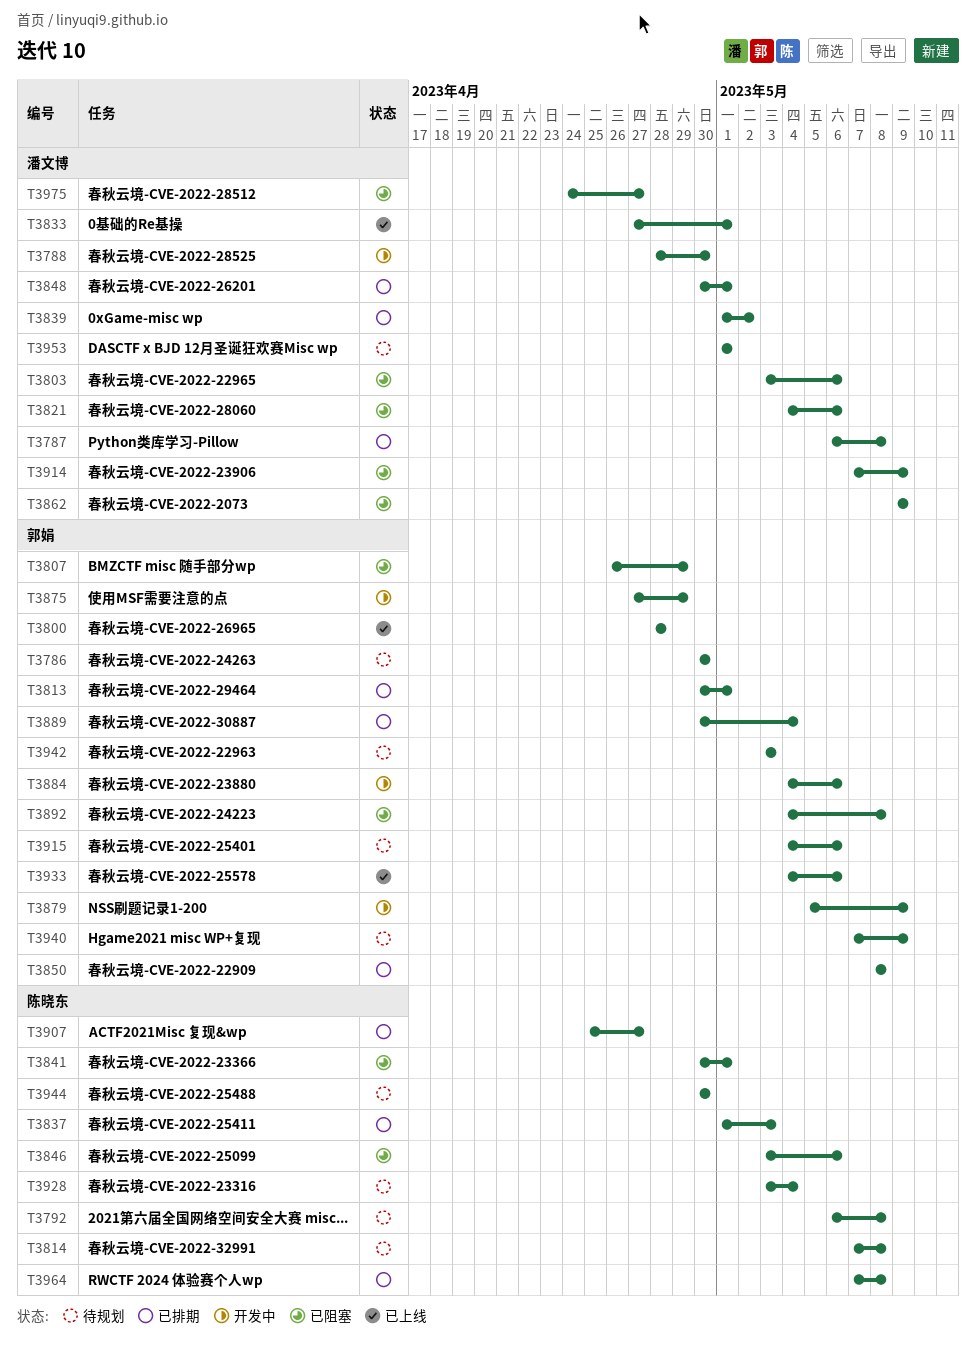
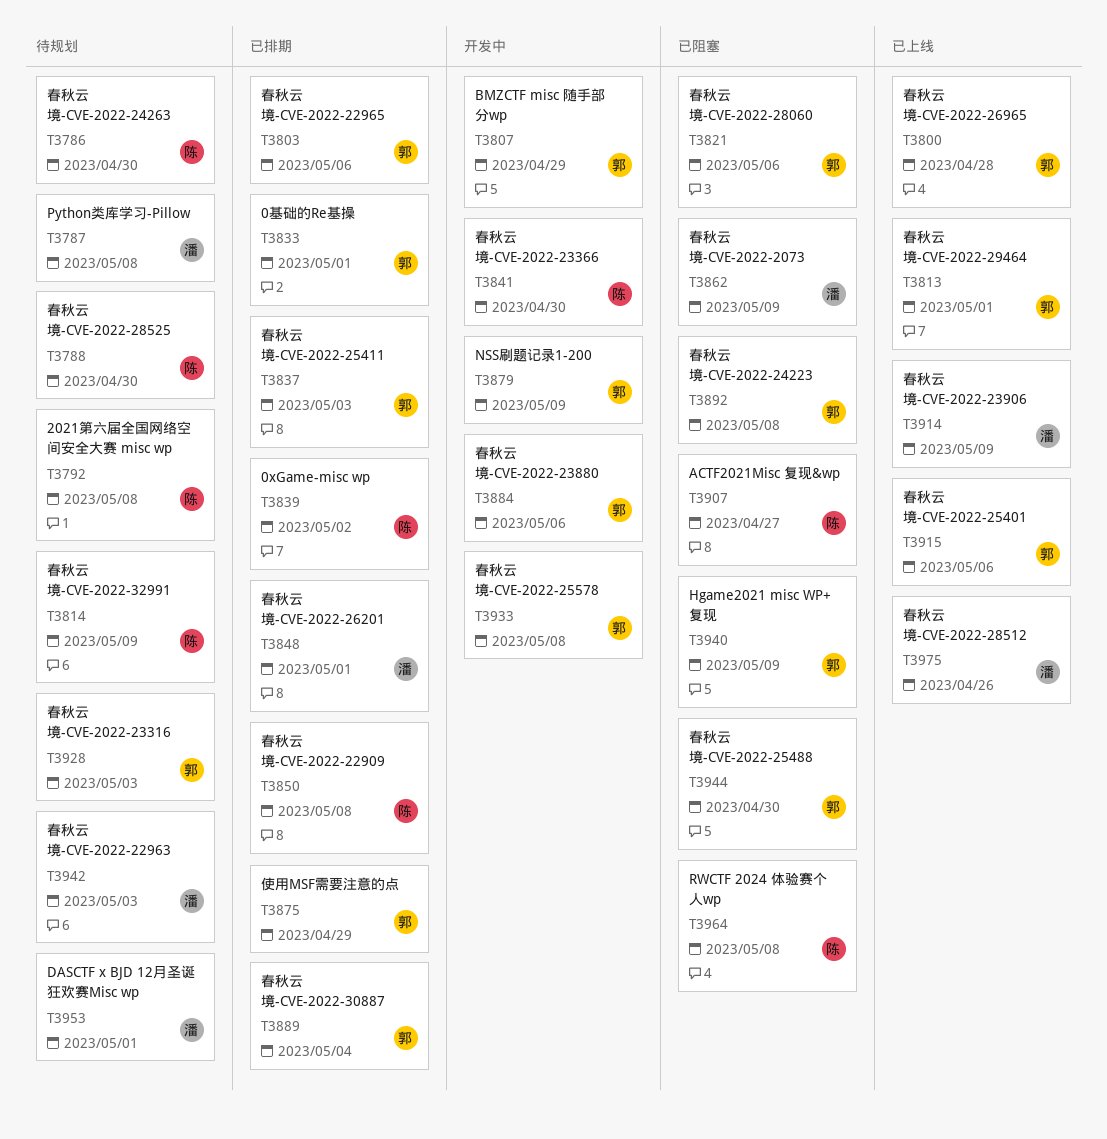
T3786, owner: 郭娟 -> 陈晓东
T3787, status: 已排期 -> 待规划
T3788, status: 开发中 -> 待规划
T3788, owner: 潘文博 -> 陈晓东
T3803, status: 已阻塞 -> 已排期
T3803, owner: 潘文博 -> 郭娟
T3807, status: 已阻塞 -> 开发中
T3813, status: 已排期 -> 已上线
T3814, due: May 8 -> May 9
T3821, owner: 潘文博 -> 郭娟
T3833, status: 已上线 -> 已排期
T3833, owner: 潘文博 -> 郭娟
T3837, owner: 陈晓东 -> 郭娟
T3839, owner: 潘文博 -> 陈晓东
T3841, status: 已阻塞 -> 开发中
T3841, due: May 1 -> Apr 30
T3846: present -> none
T3850, owner: 郭娟 -> 陈晓东
T3875, status: 开发中 -> 已排期
T3907, status: 已排期 -> 已阻塞
T3914, status: 已阻塞 -> 已上线
T3915, status: 待规划 -> 已上线
T3928, owner: 陈晓东 -> 郭娟
T3928, due: May 4 -> May 3
T3933, status: 已上线 -> 开发中
T3933, due: May 6 -> May 8
T3940, status: 待规划 -> 已阻塞
T3942, owner: 郭娟 -> 潘文博
T3944, status: 待规划 -> 已阻塞
T3944, owner: 陈晓东 -> 郭娟
T3964, status: 已排期 -> 已阻塞
T3975, status: 已阻塞 -> 已上线
T3975, due: Apr 27 -> Apr 26

